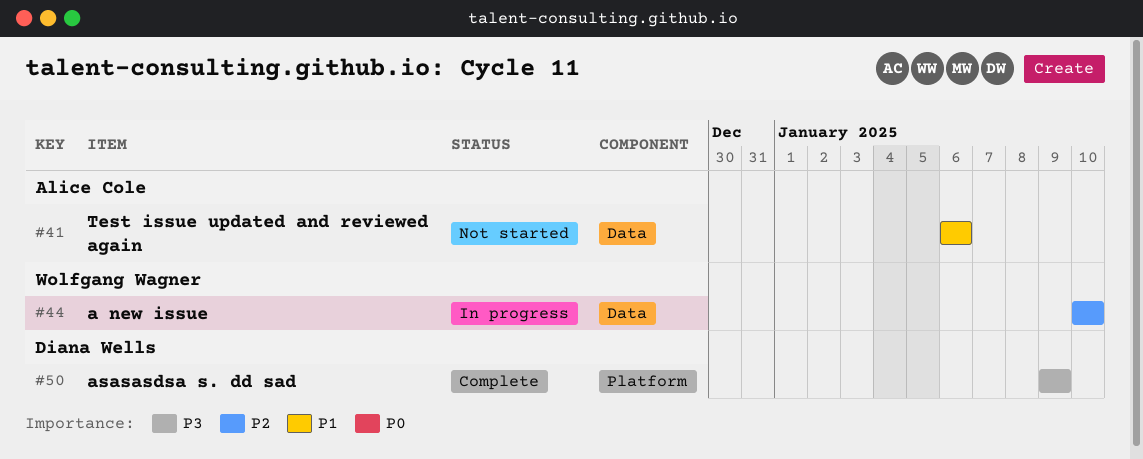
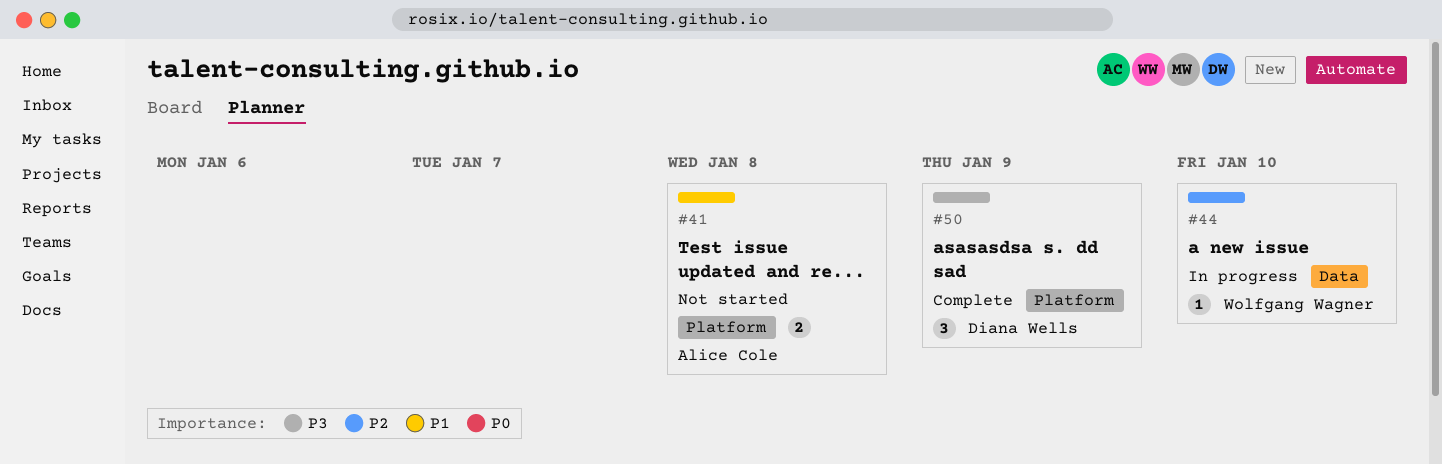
#41, label: Data -> Platform
#41, due: Jan 6 -> Jan 8

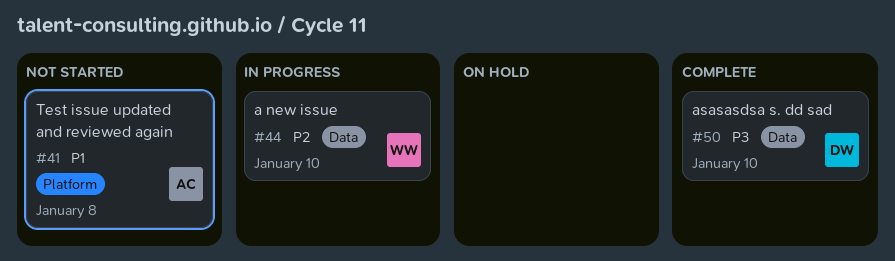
#50, label: Platform -> Data
#50, due: Jan 9 -> Jan 10

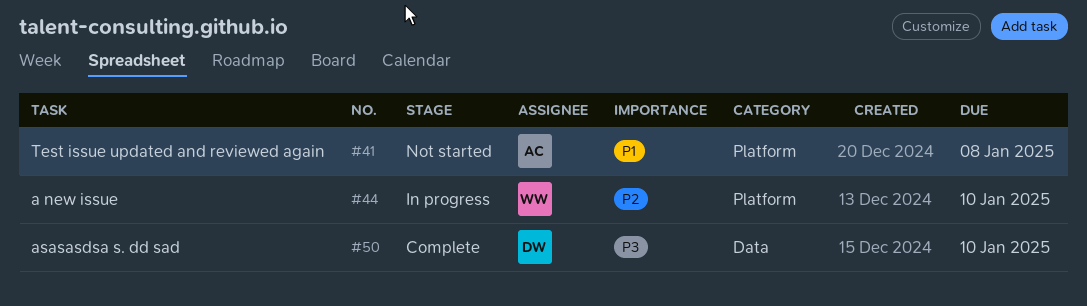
#44, label: Data -> Platform

